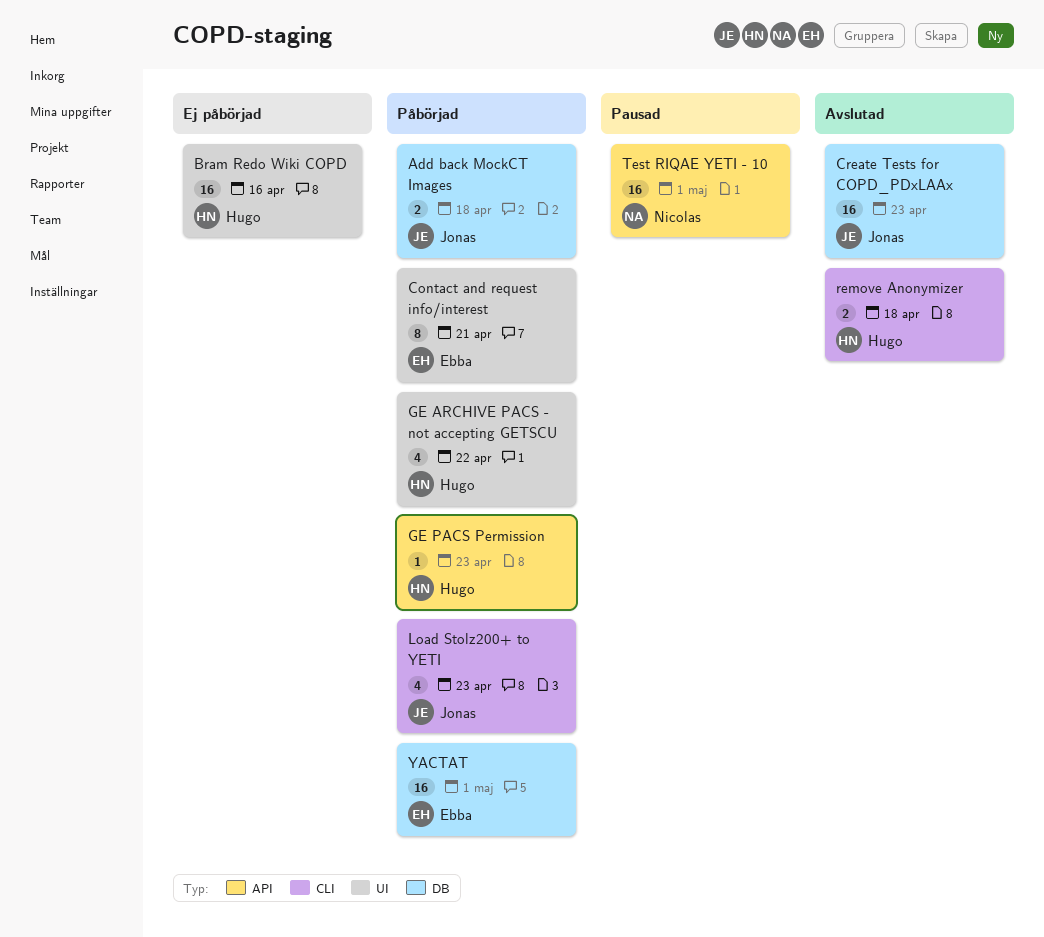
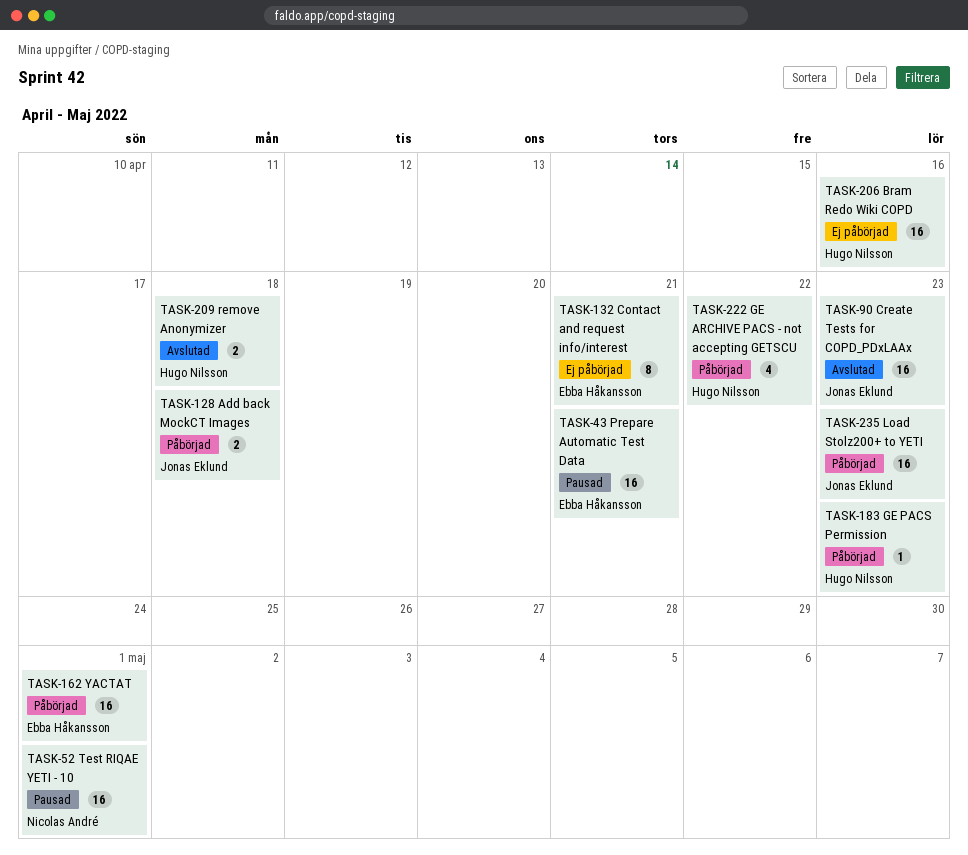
Contact and request info/interest, status: Påbörjad -> Ej påbörjad
Load Stolz200+ to YETI, estimate: 4 -> 16
Prepare Automatic Test Data: none -> present

